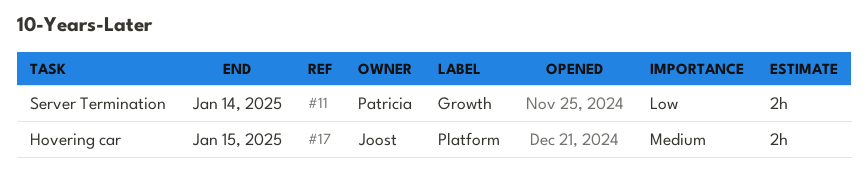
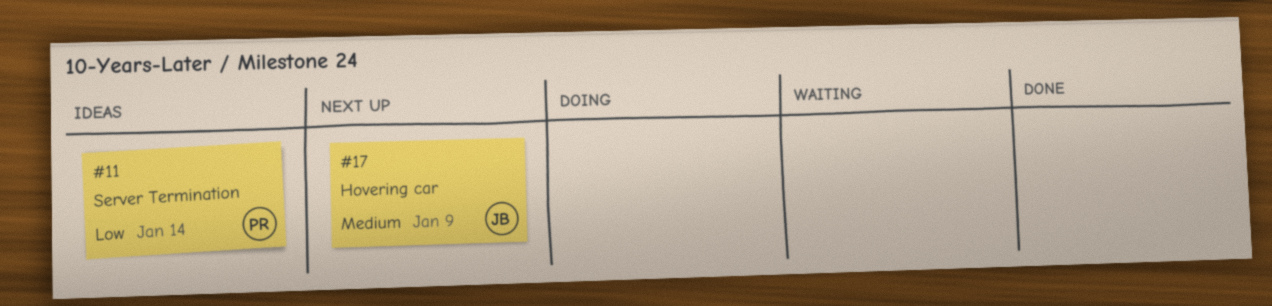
#17, due: Jan 15 -> Jan 9

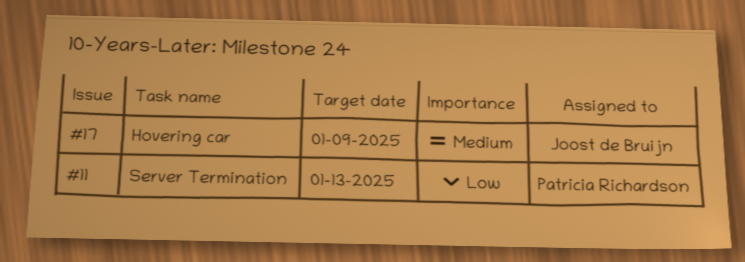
#11, due: Jan 14 -> Jan 13

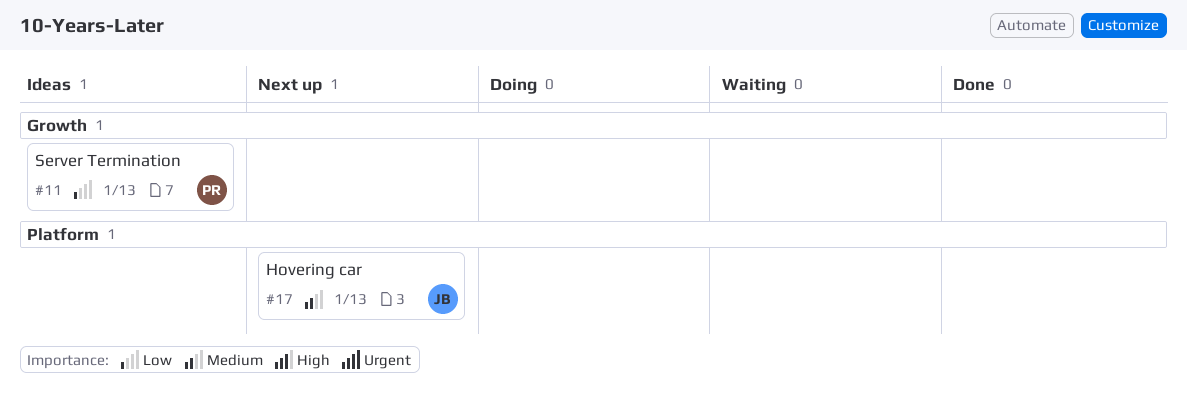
#17, due: Jan 9 -> Jan 13

